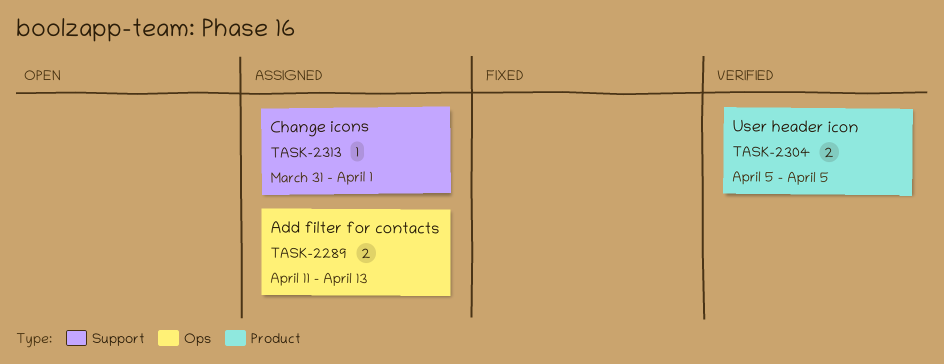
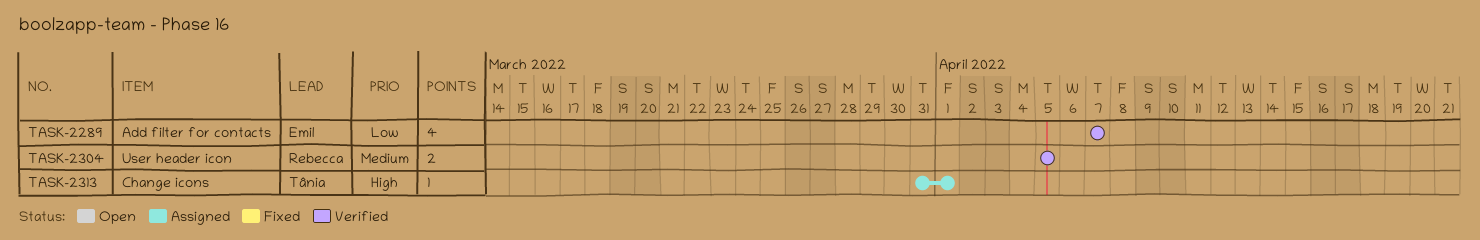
TASK-2289, status: Assigned -> Verified
TASK-2289, estimate: 2 -> 4
TASK-2289, start: Apr 11 -> Apr 7
TASK-2289, due: Apr 13 -> Apr 7

